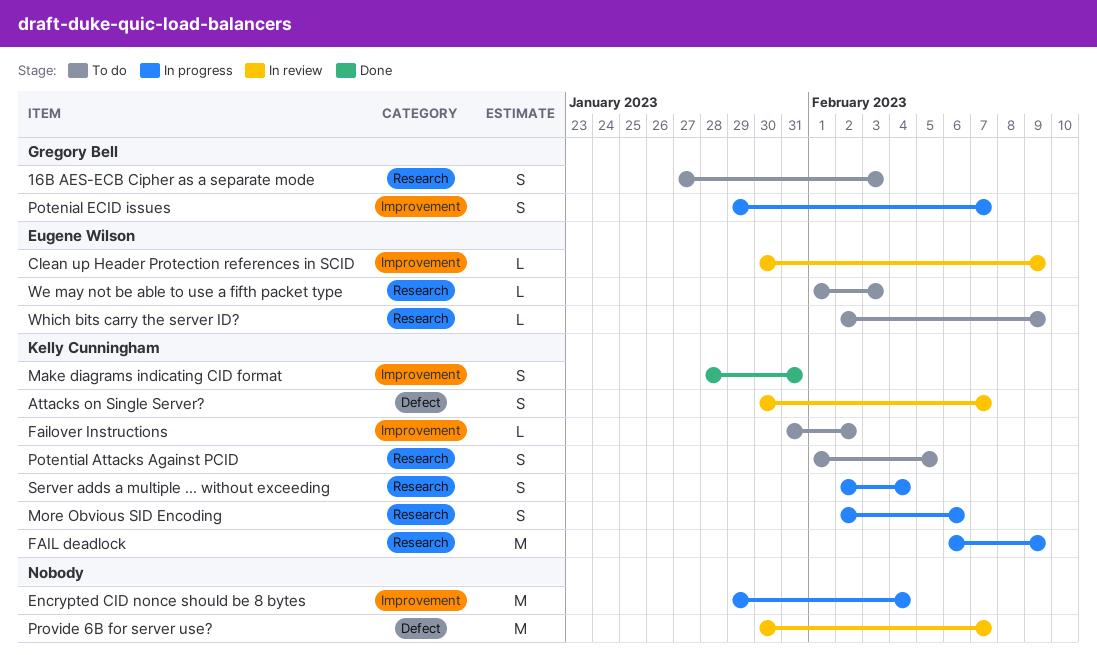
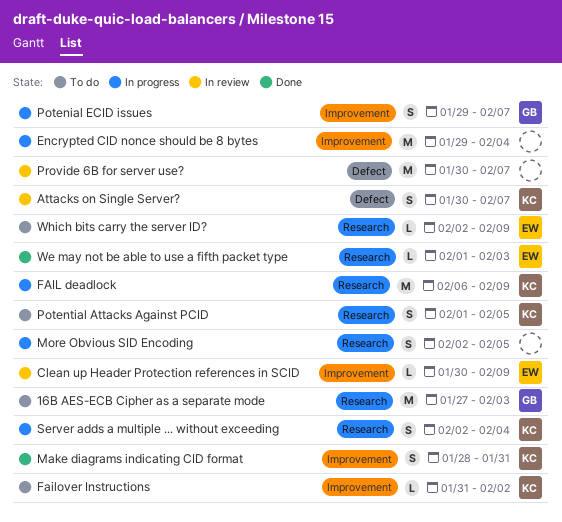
16B AES-ECB Cipher as a separate mode, estimate: S -> M
More Obvious SID Encoding, owner: Kelly Cunningham -> none
More Obvious SID Encoding, due: Feb 6 -> Feb 5
We may not be able to use a fifth packet type, status: To do -> Done

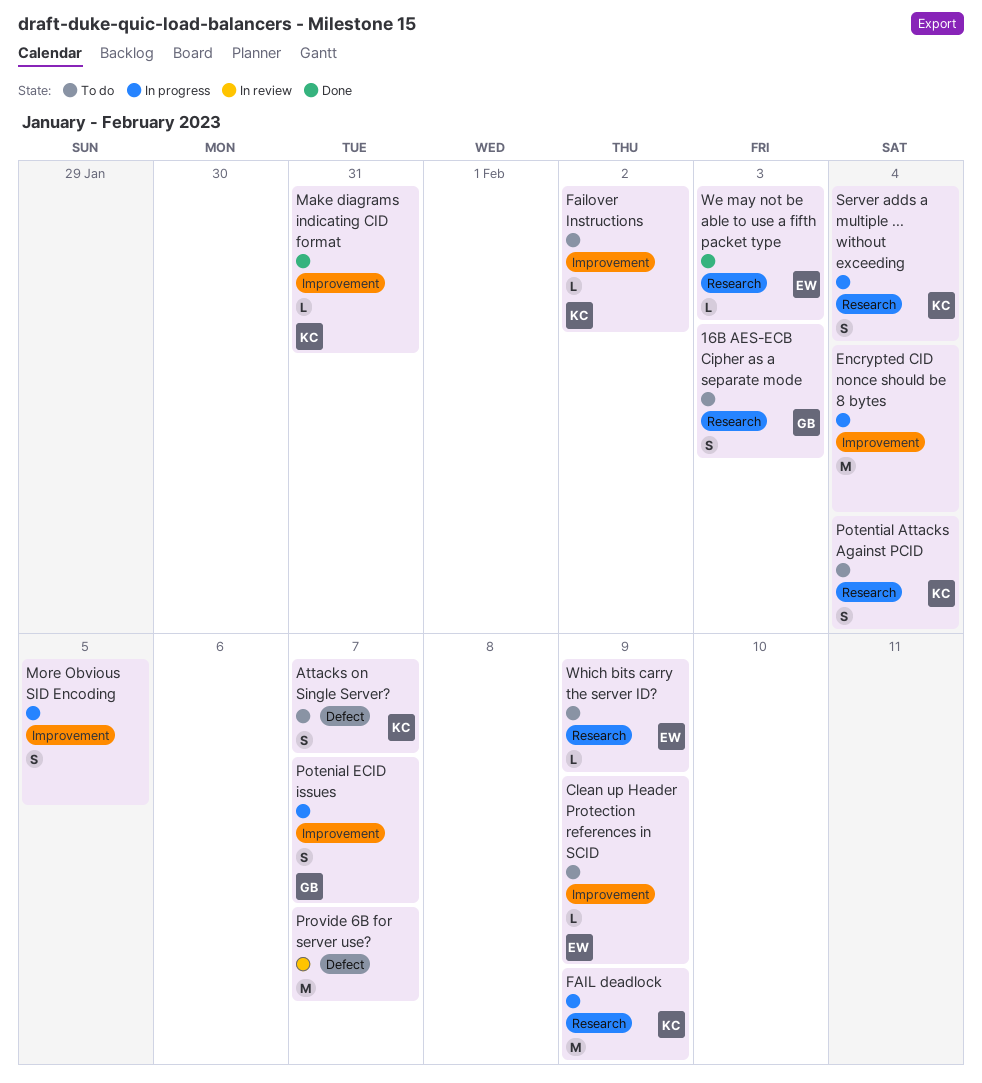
16B AES-ECB Cipher as a separate mode, estimate: M -> S
Attacks on Single Server?, status: In review -> To do
Clean up Header Protection references in SCID, status: In review -> To do
Make diagrams indicating CID format, estimate: S -> L
More Obvious SID Encoding, label: Research -> Improvement
Potential Attacks Against PCID, due: Feb 5 -> Feb 4

